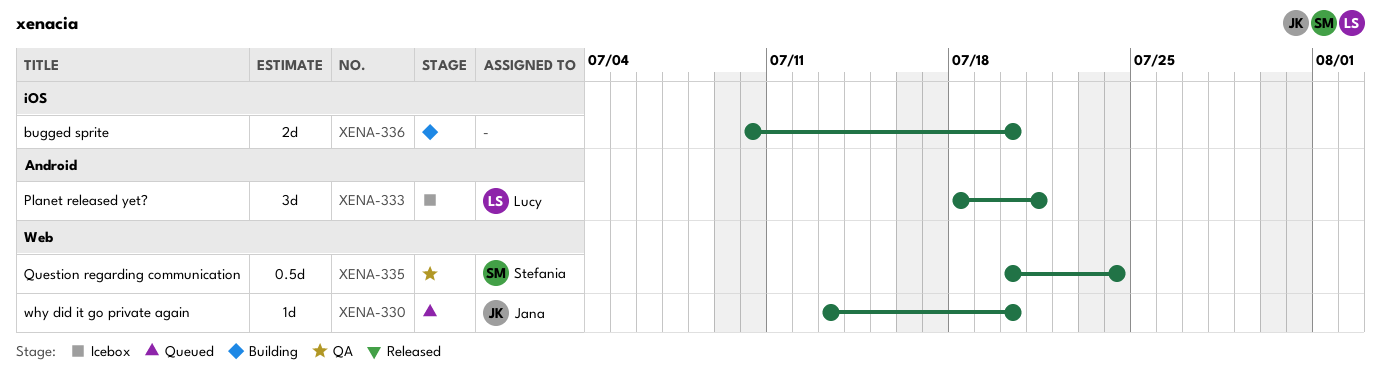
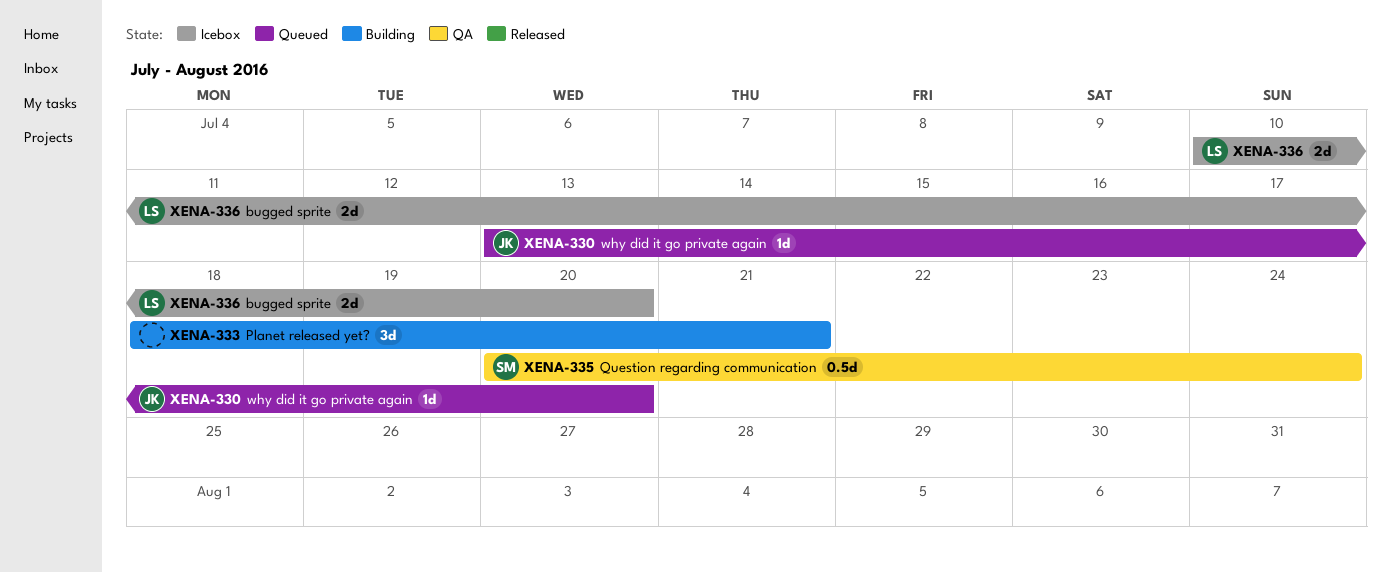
XENA-333, status: Icebox -> Building
XENA-333, owner: Lucy -> none
XENA-336, status: Building -> Icebox
XENA-336, owner: none -> Lucy

